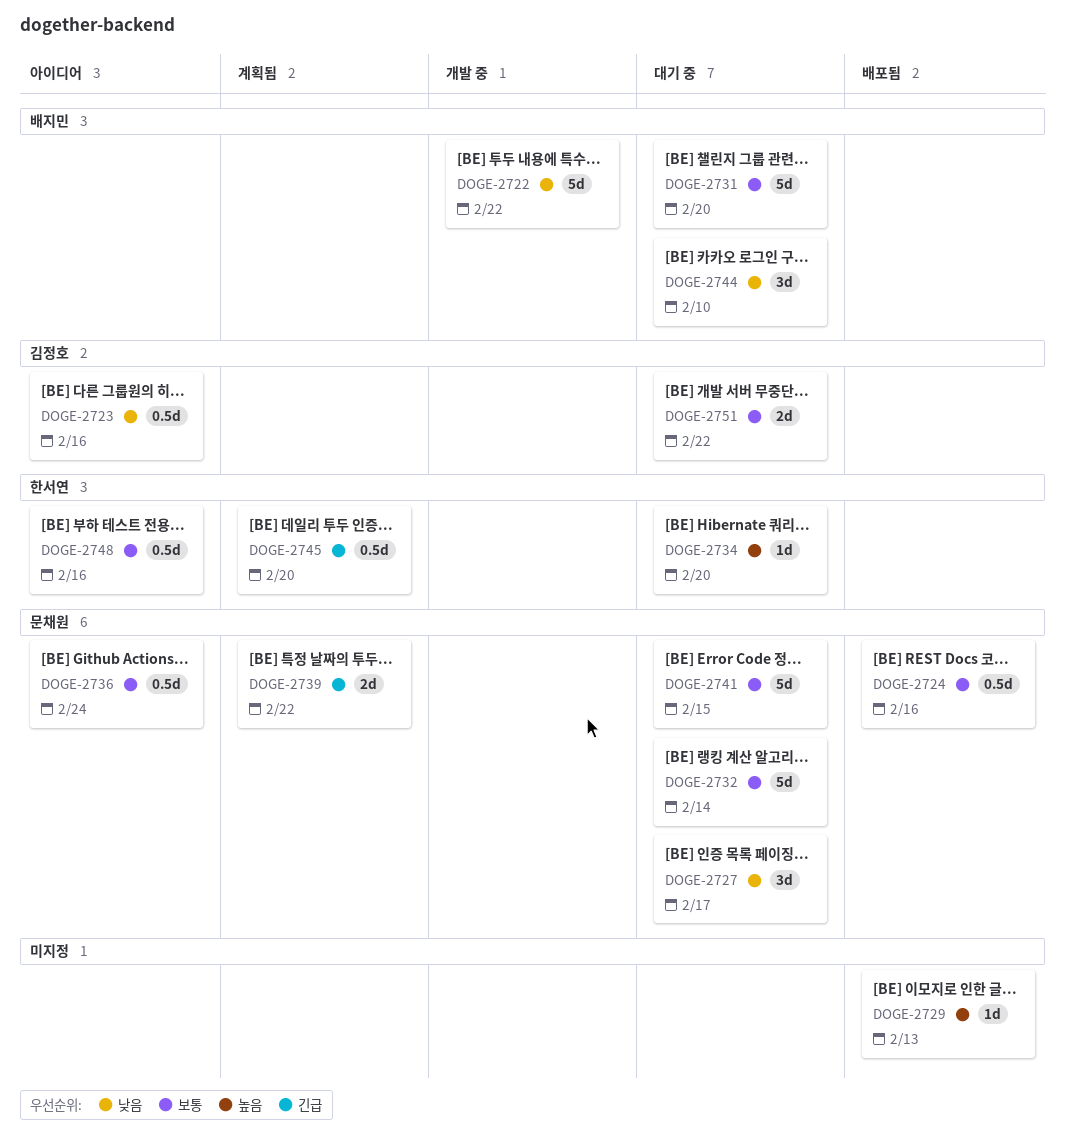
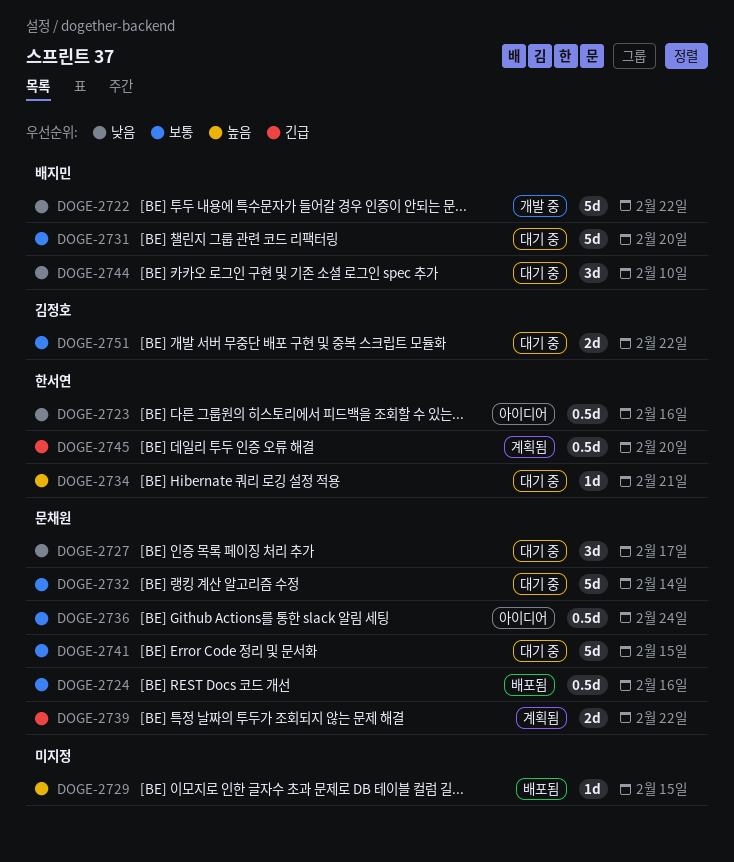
DOGE-2723, owner: 김정호 -> 한서연
DOGE-2729, due: Feb 13 -> Feb 15
DOGE-2734, due: Feb 20 -> Feb 21
DOGE-2748: present -> none

